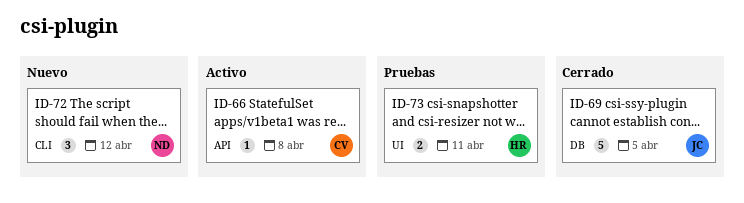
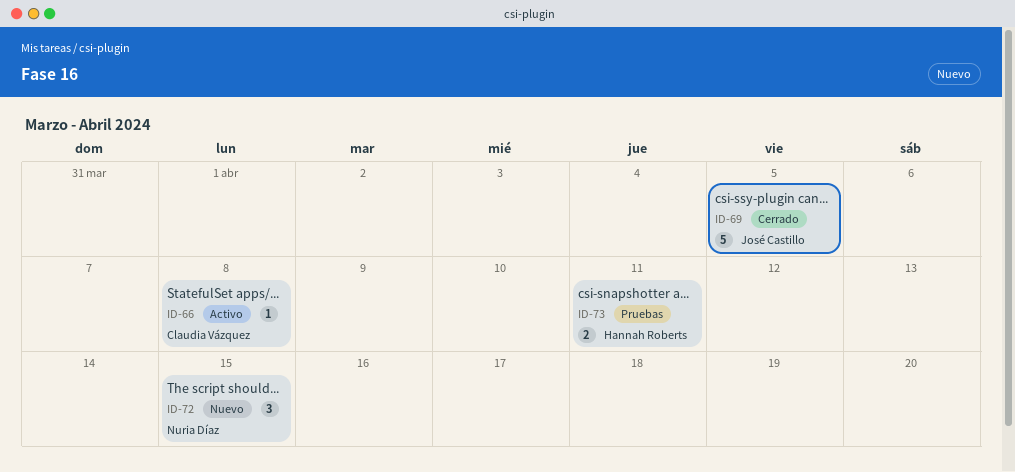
ID-72, due: Apr 12 -> Apr 15

